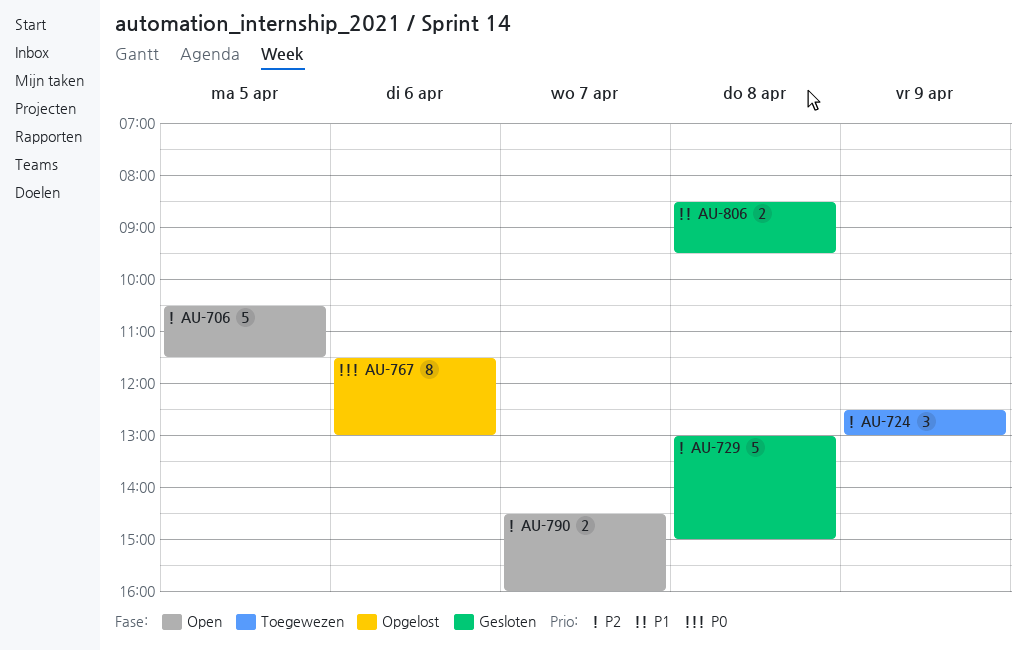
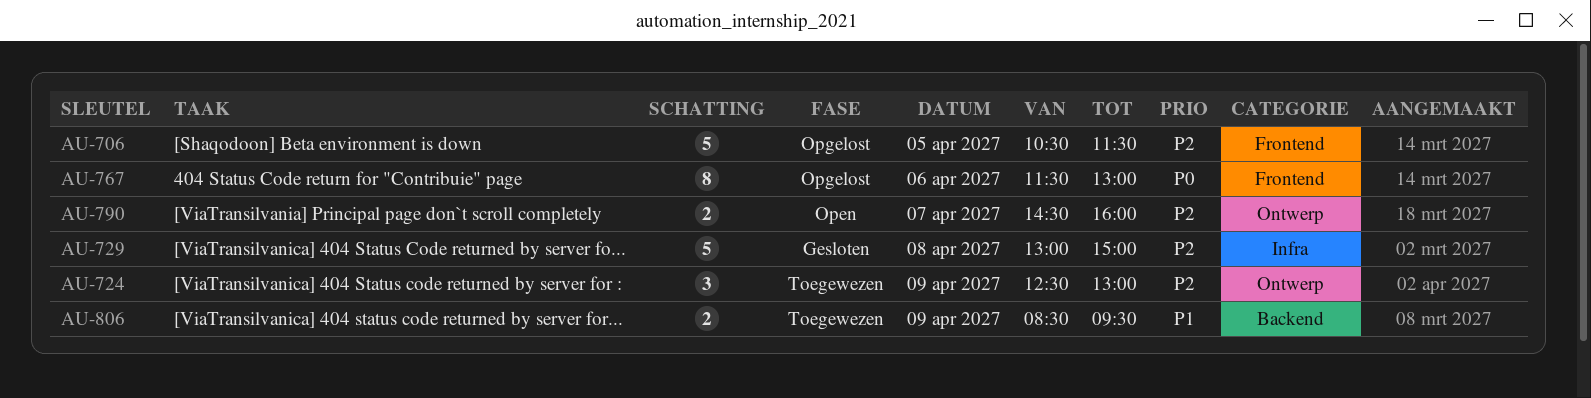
AU-706, status: Open -> Opgelost
AU-806, status: Gesloten -> Toegewezen
AU-806, day: Apr 8 -> Apr 9

